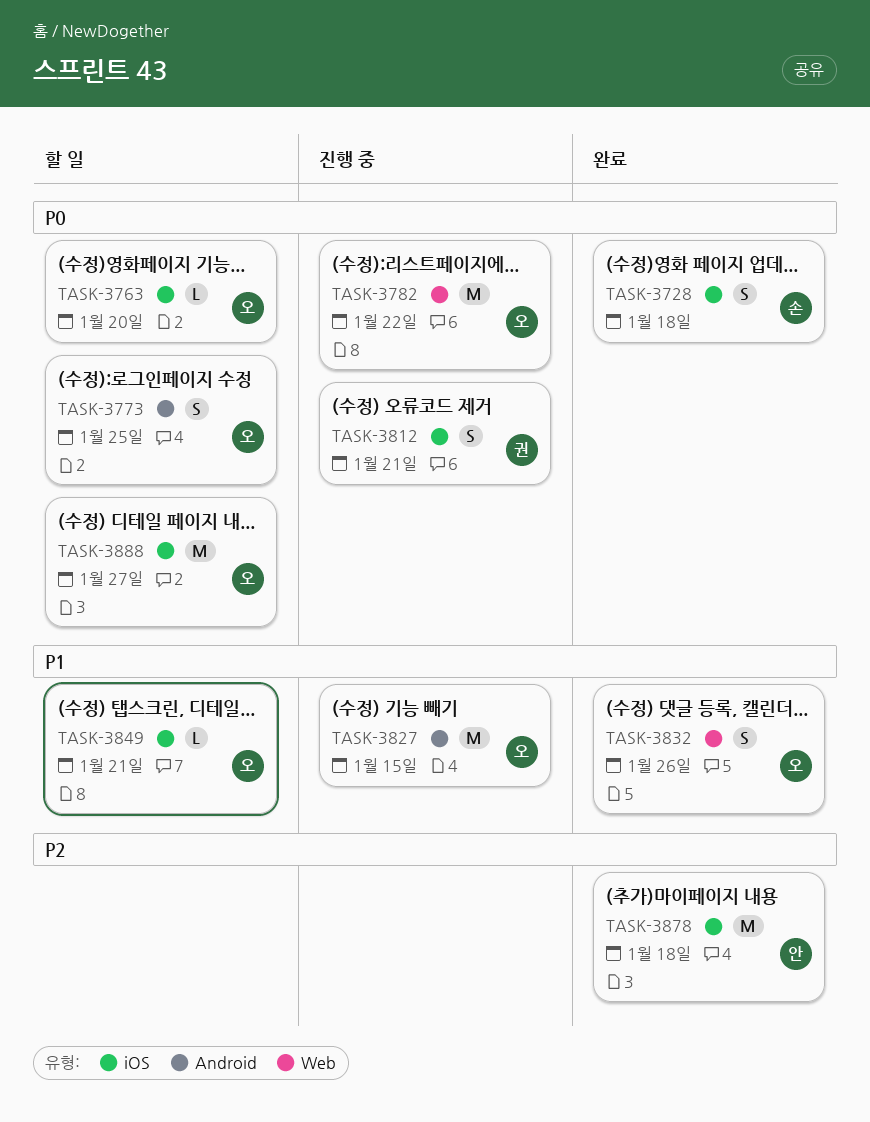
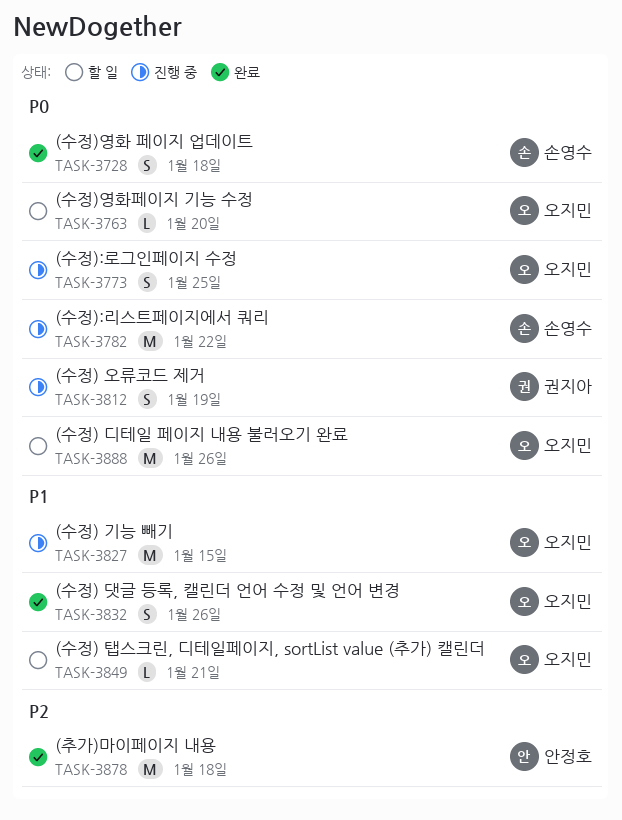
TASK-3773, status: 할 일 -> 진행 중
TASK-3782, owner: 오지민 -> 손영수
TASK-3812, due: Jan 21 -> Jan 19
TASK-3888, due: Jan 27 -> Jan 26

